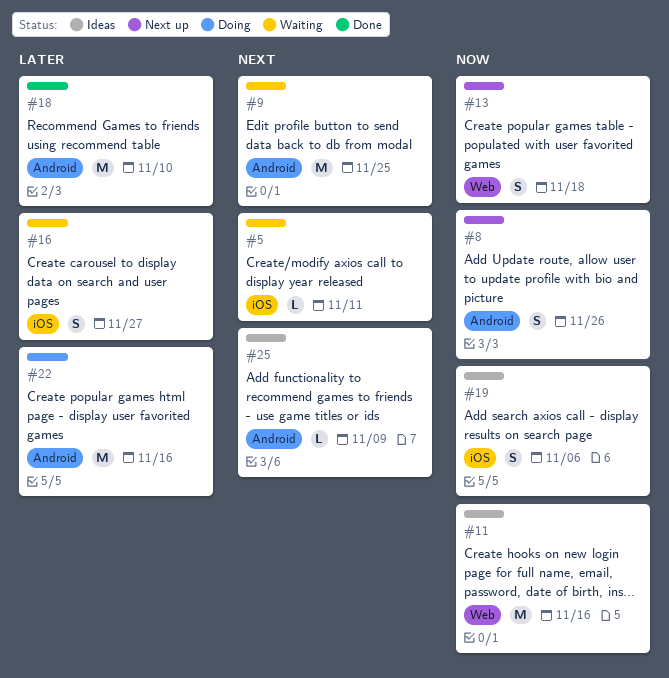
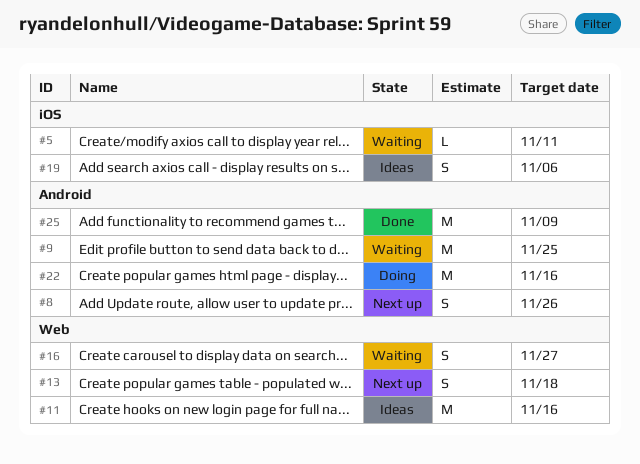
#16, label: iOS -> Web
#18: present -> none
#25, status: Ideas -> Done
#25, estimate: L -> M

